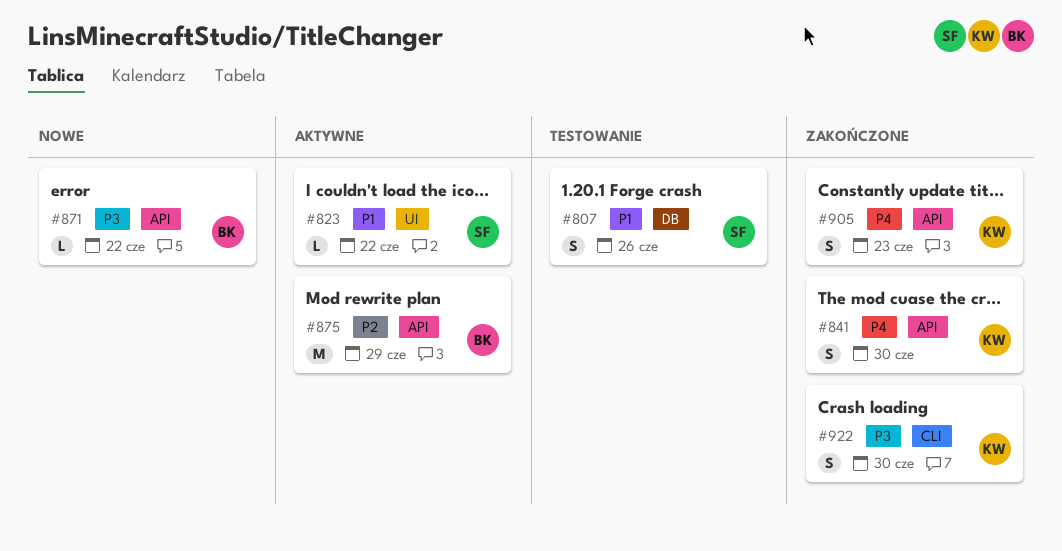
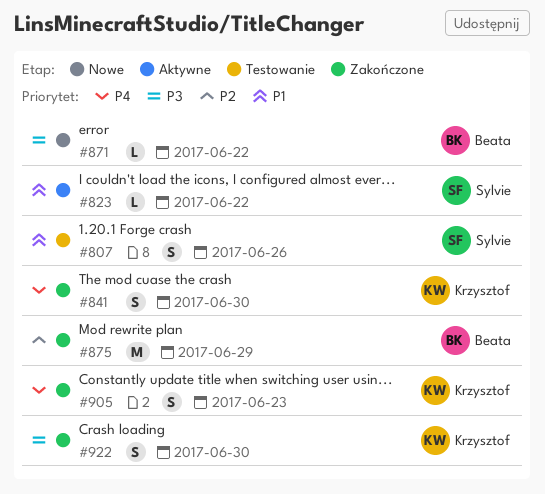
#875, status: Aktywne -> Zakończone

